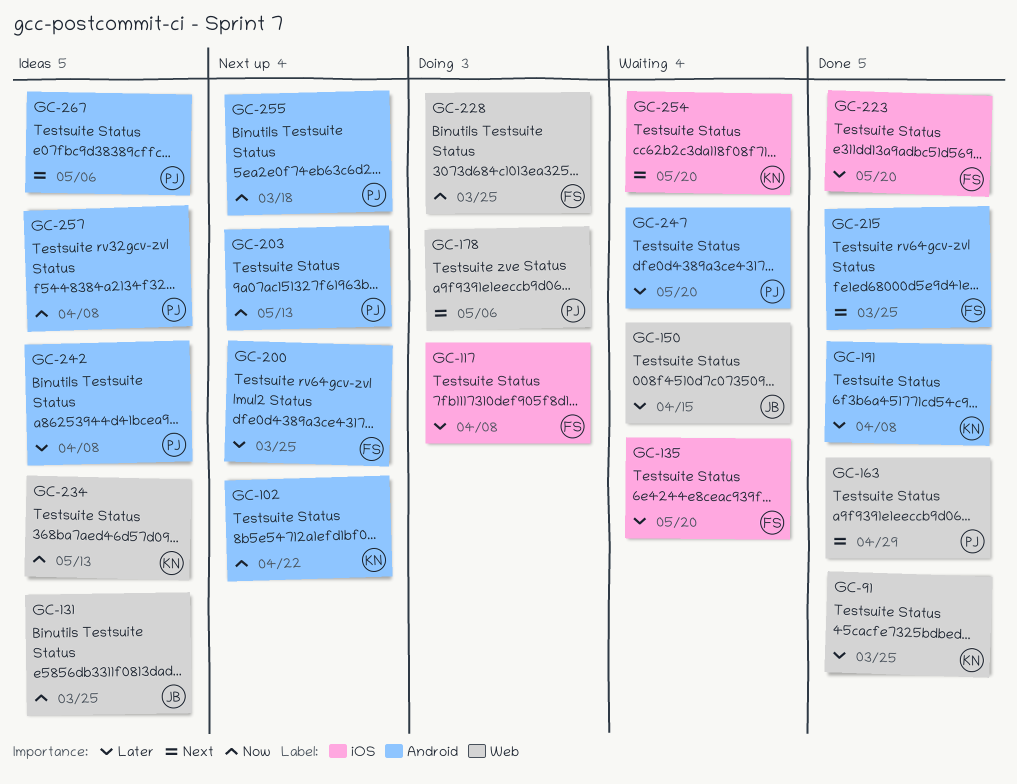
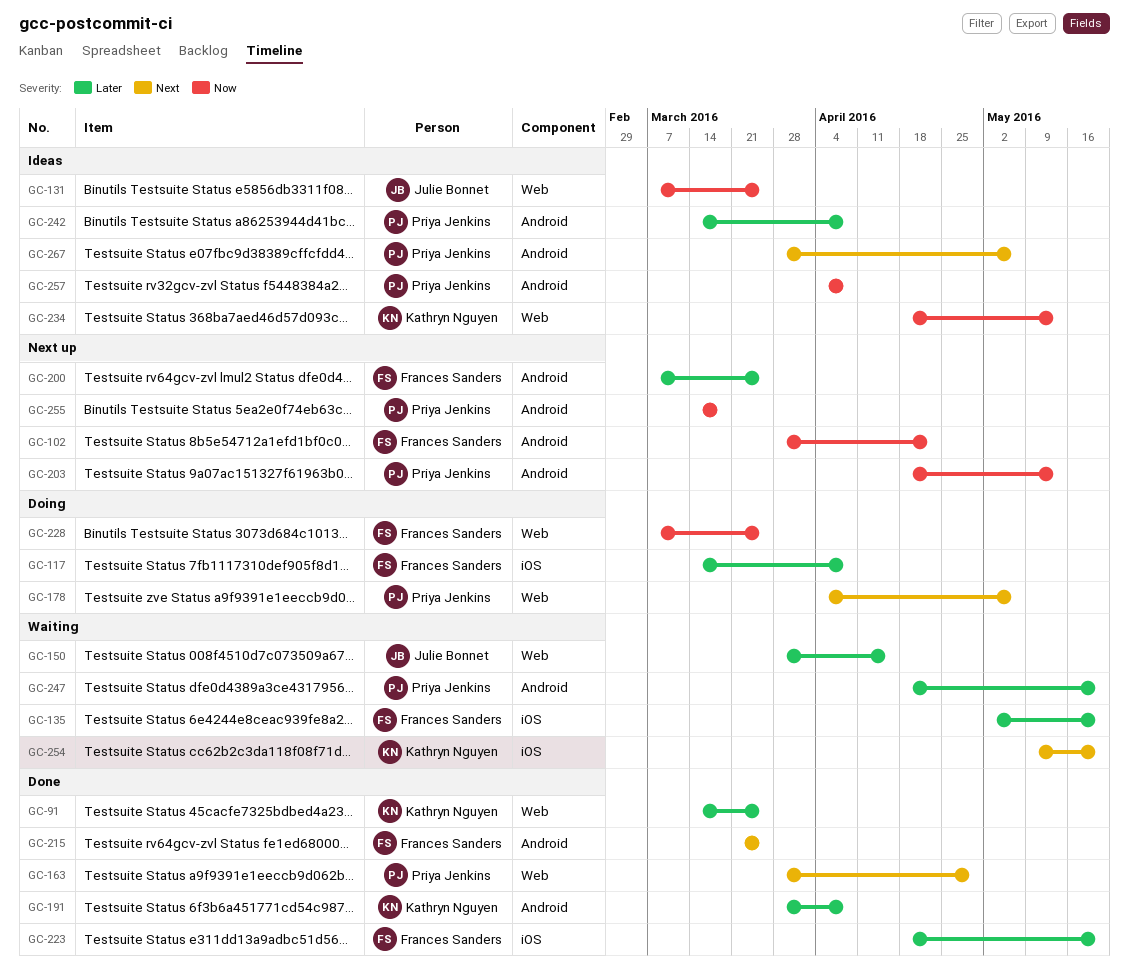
GC-102, owner: Kathryn Nguyen -> Frances Sanders

